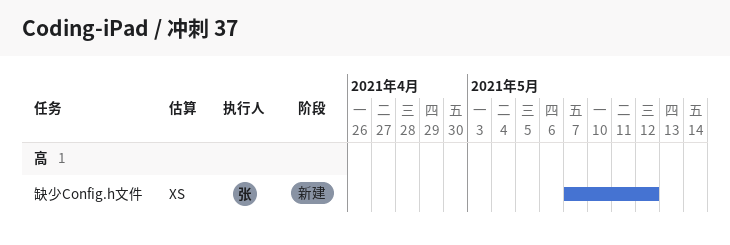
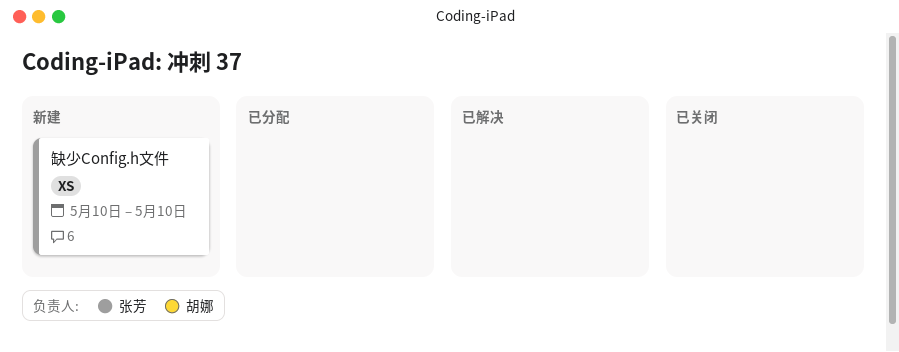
缺少Config.h文件, start: May 7 -> May 10
缺少Config.h文件, due: May 12 -> May 10

